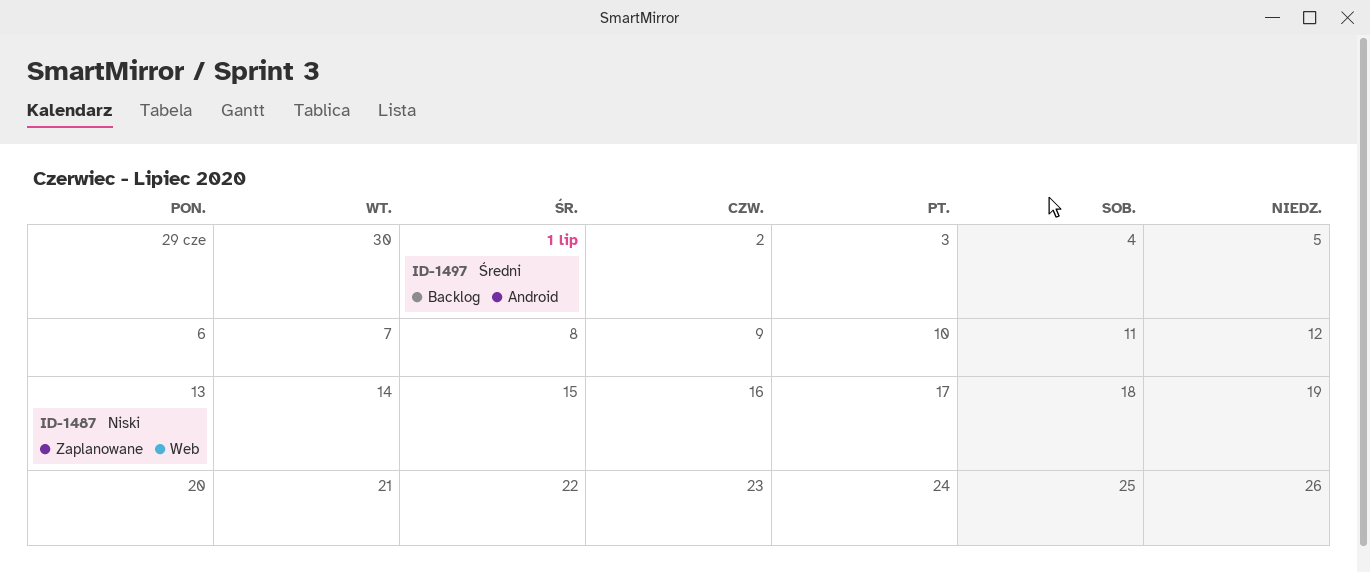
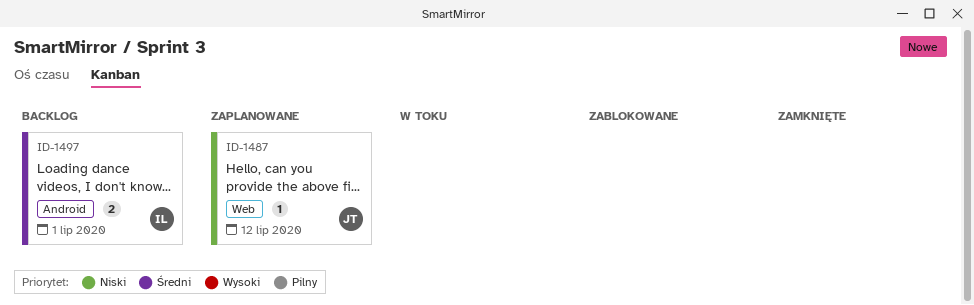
ID-1487, due: Jul 13 -> Jul 12

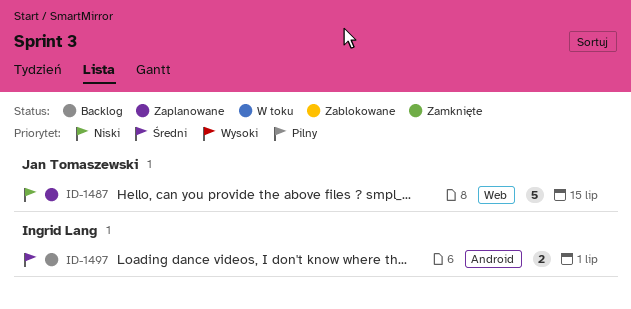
ID-1487, estimate: 1 -> 5
ID-1487, due: Jul 12 -> Jul 15

